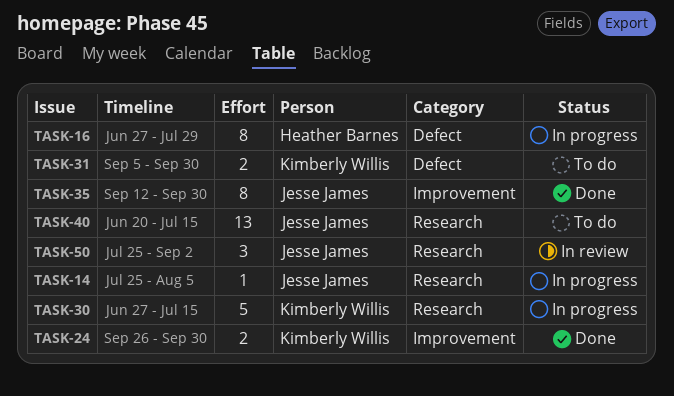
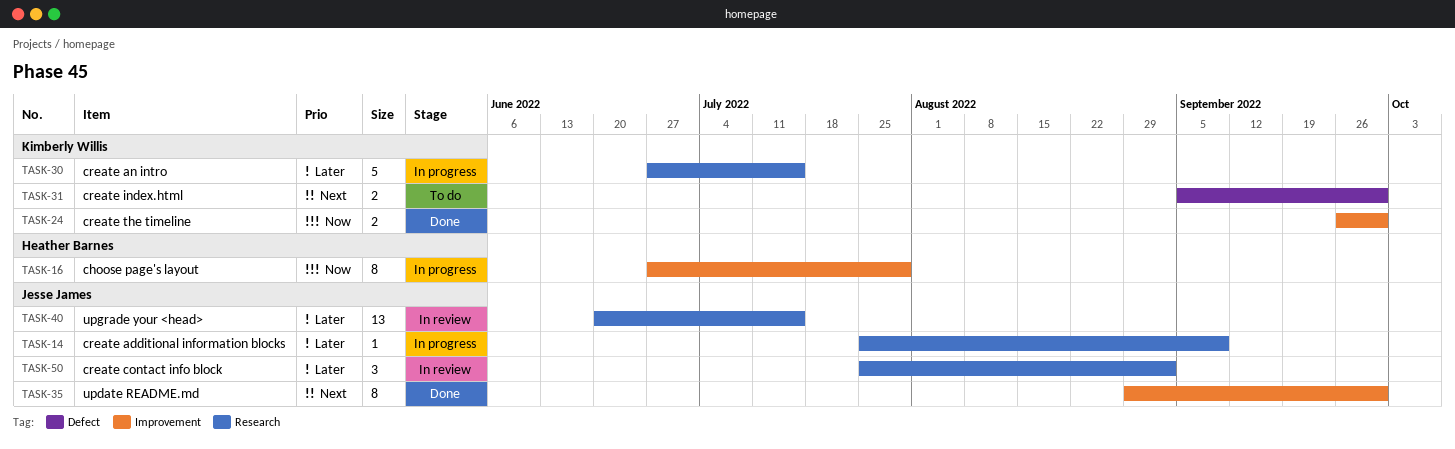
TASK-14, due: Aug 5 -> Sep 9
TASK-16, label: Defect -> Improvement
TASK-35, start: Sep 12 -> Aug 29
TASK-40, status: To do -> In review

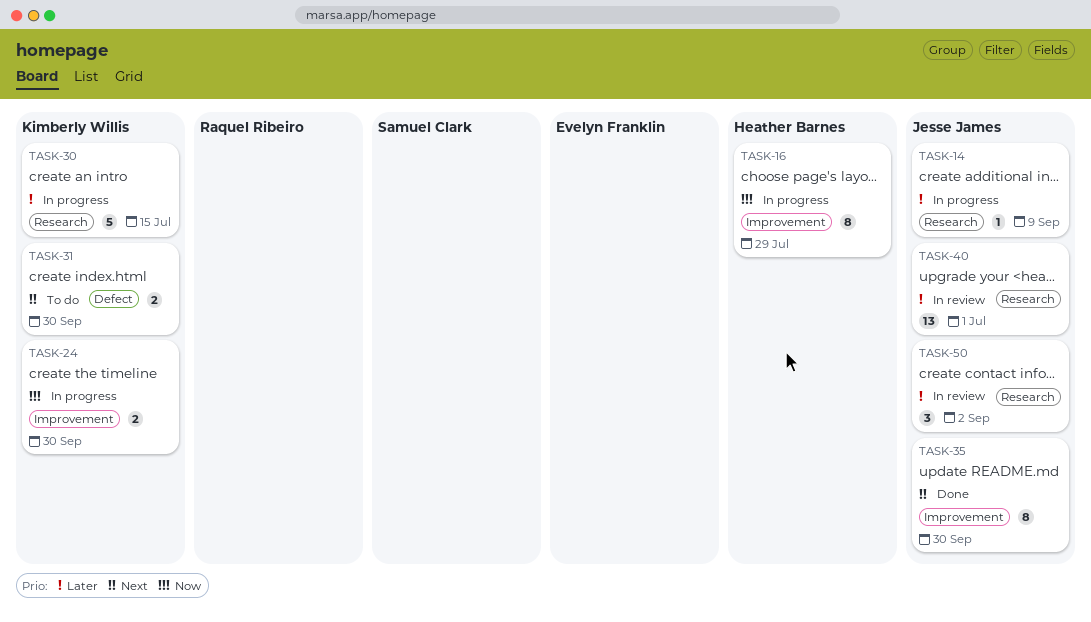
TASK-24, status: Done -> In progress
TASK-40, due: Jul 15 -> Jul 1

